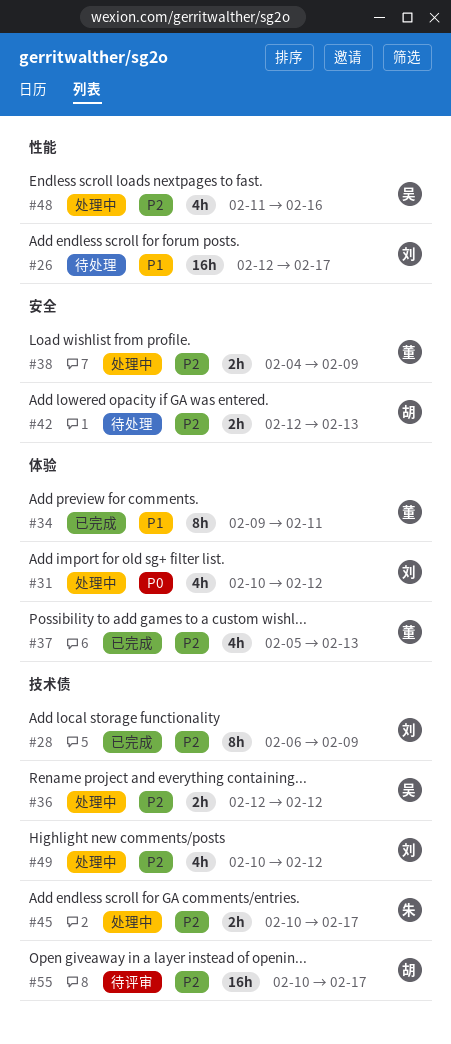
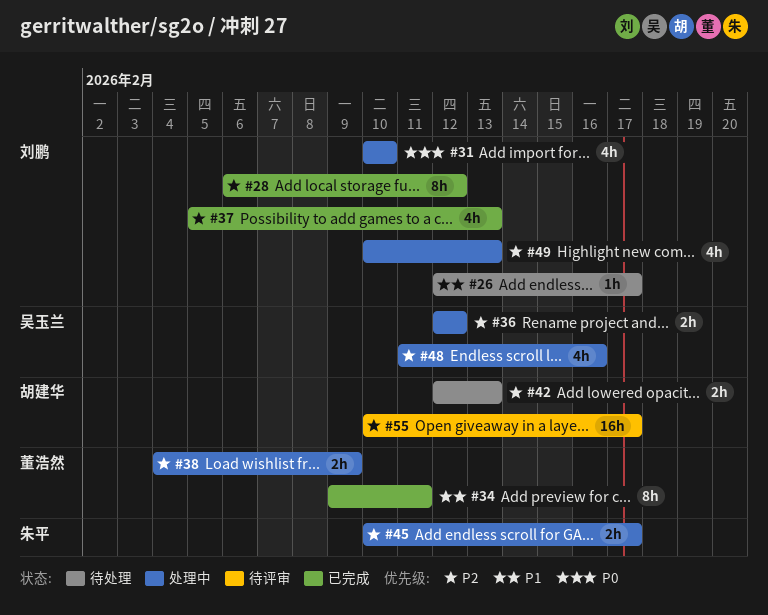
#26, estimate: 16h -> 1h
#28, due: Feb 9 -> Feb 12
#31, due: Feb 12 -> Feb 10
#37, owner: 董浩然 -> 刘鹏
#49, due: Feb 12 -> Feb 13

